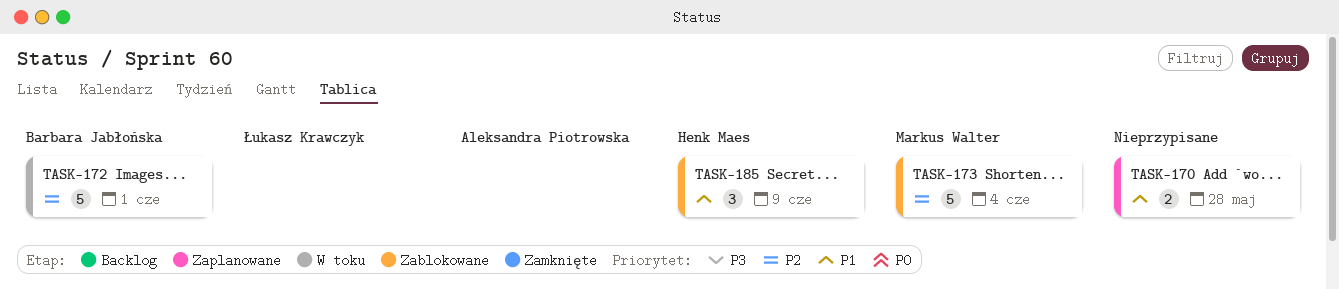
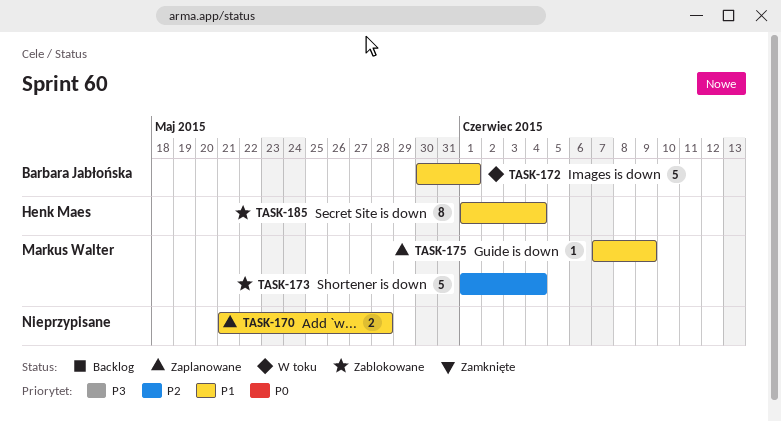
TASK-172, priority: P2 -> P1
TASK-175: none -> present
TASK-185, estimate: 3 -> 8
TASK-185, due: Jun 9 -> Jun 4

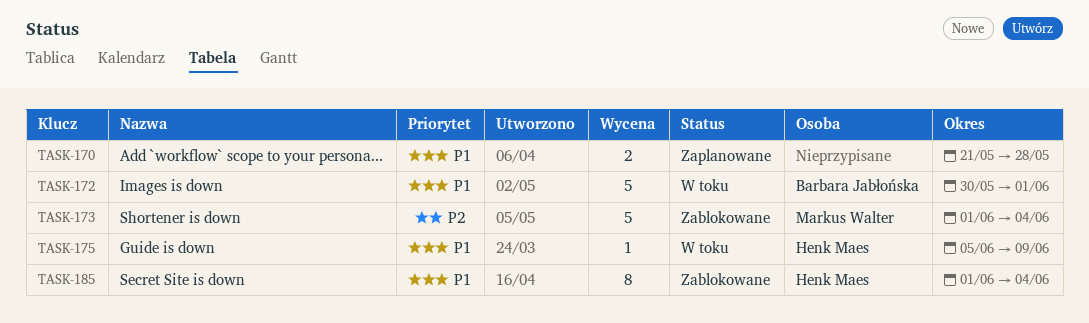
TASK-175, status: Zaplanowane -> W toku
TASK-175, owner: Markus Walter -> Henk Maes
TASK-175, start: Jun 7 -> Jun 5

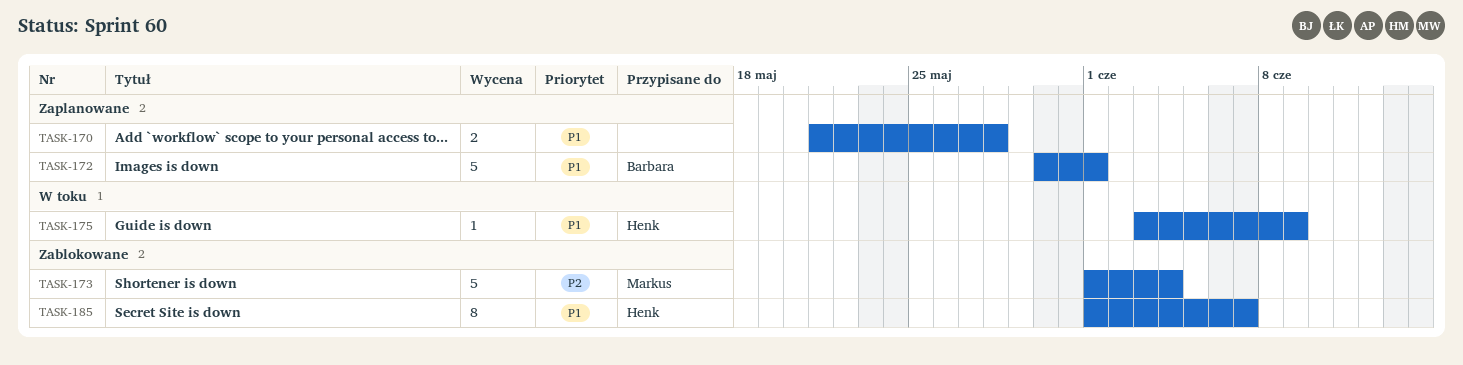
TASK-172, status: W toku -> Zaplanowane
TASK-175, start: Jun 5 -> Jun 3
TASK-185, due: Jun 4 -> Jun 7

